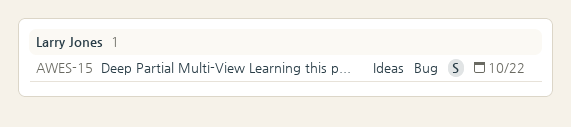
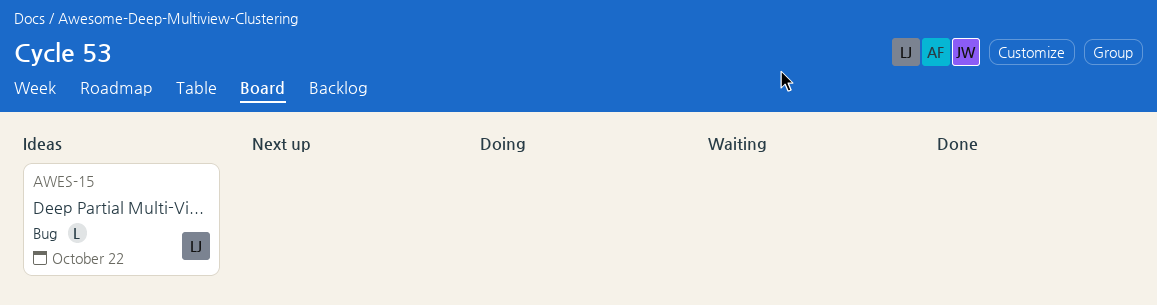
AWES-15, estimate: S -> L

